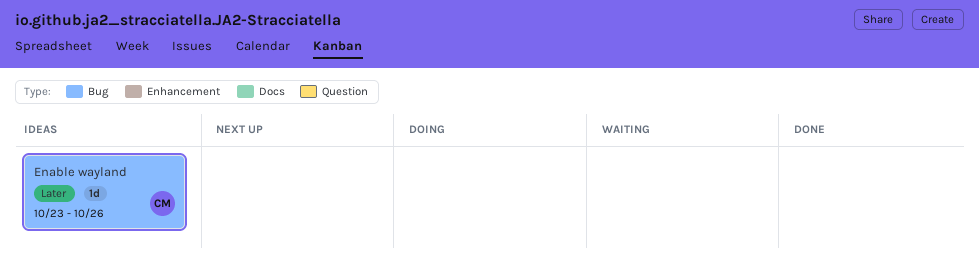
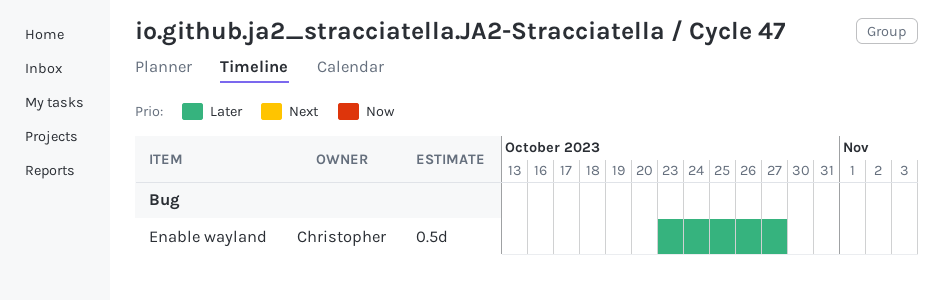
Enable wayland, estimate: 1d -> 0.5d
Enable wayland, due: Oct 26 -> Oct 27

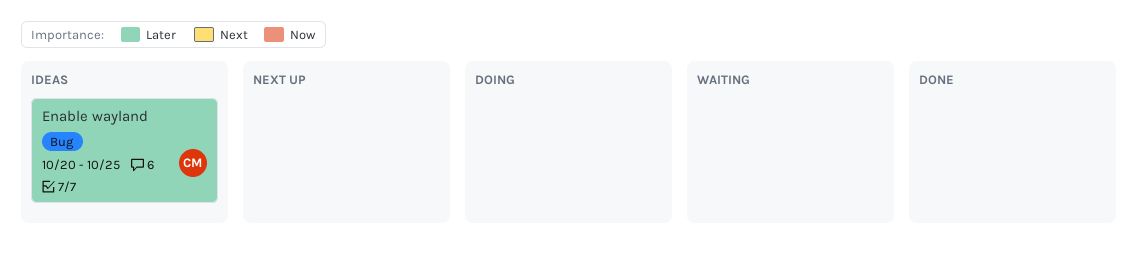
Enable wayland, start: Oct 23 -> Oct 20
Enable wayland, due: Oct 27 -> Oct 25

